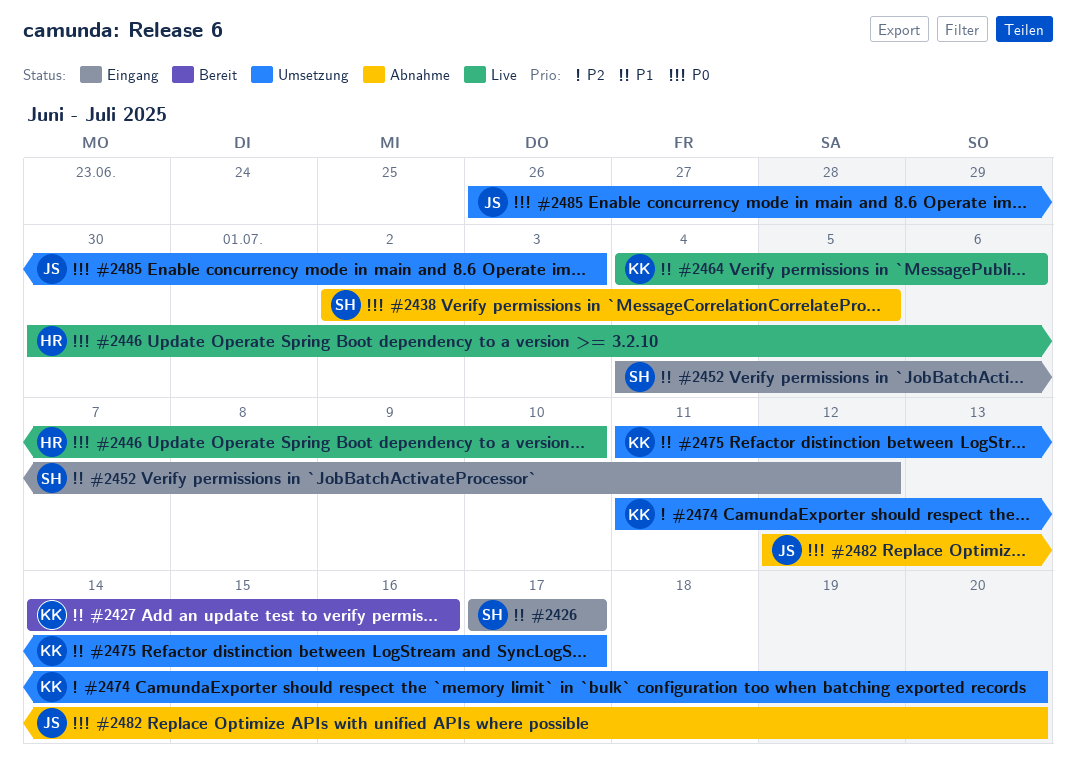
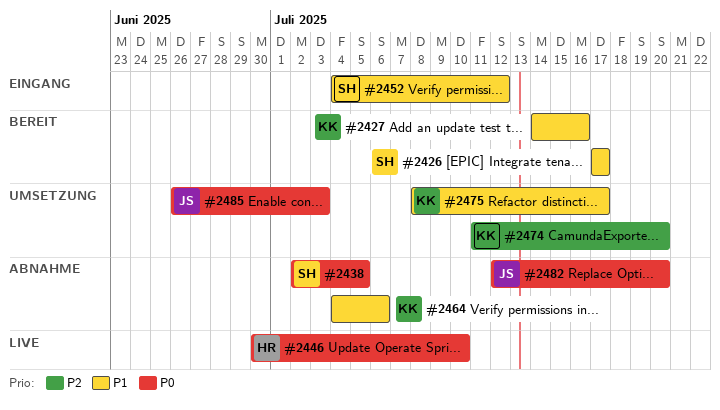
#2426, status: Eingang -> Bereit
#2464, status: Live -> Abnahme
#2475, start: Jul 11 -> Jul 8

